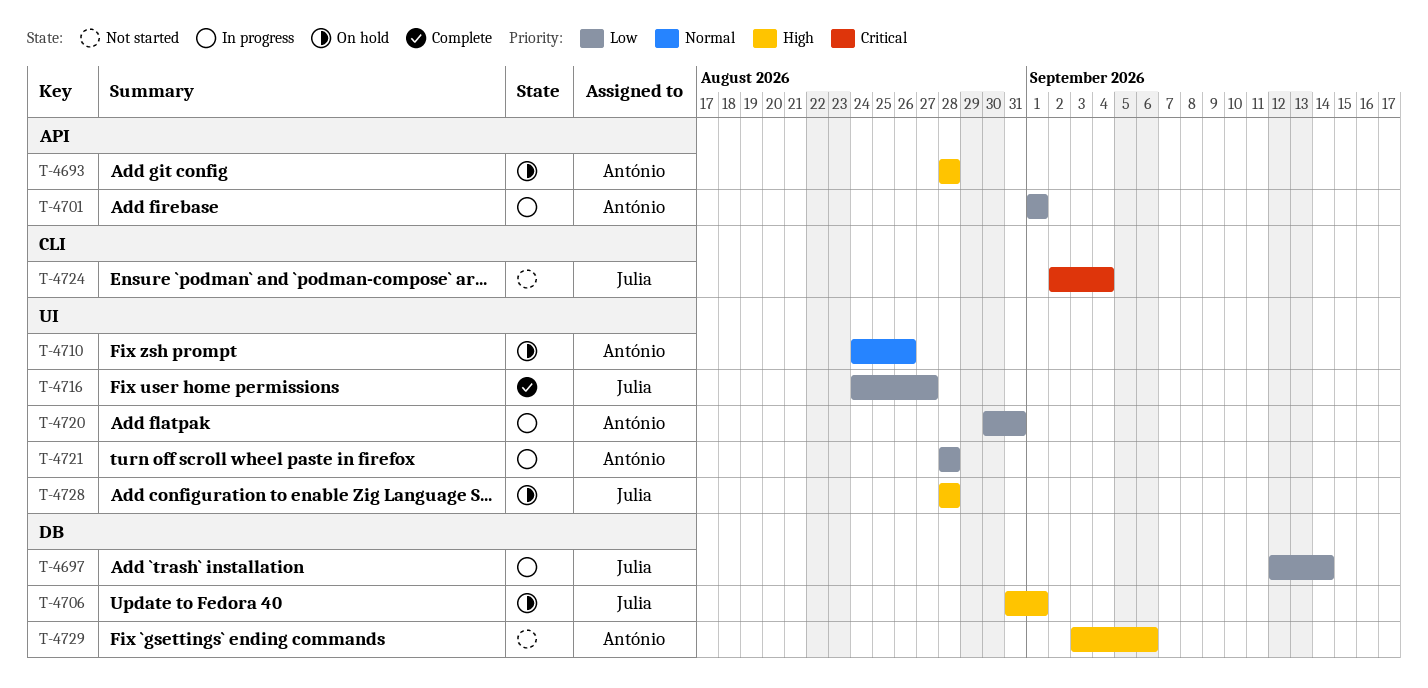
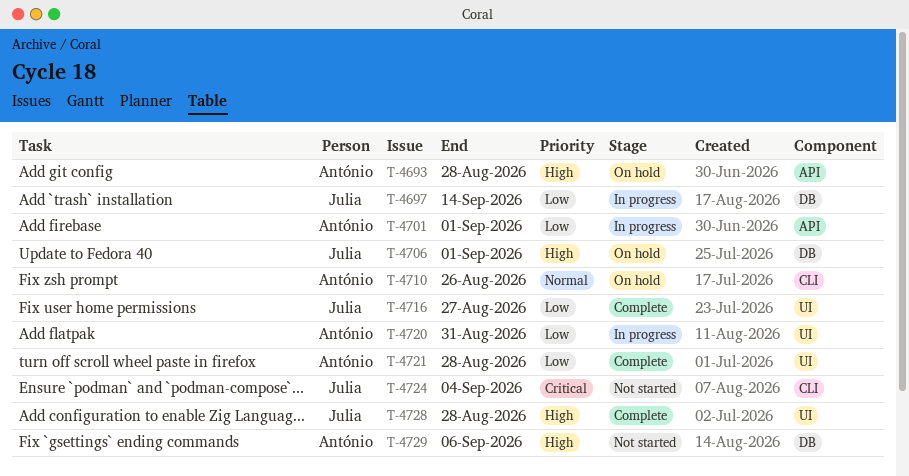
T-4710, label: UI -> CLI
T-4721, status: In progress -> Complete
T-4728, status: On hold -> Complete

